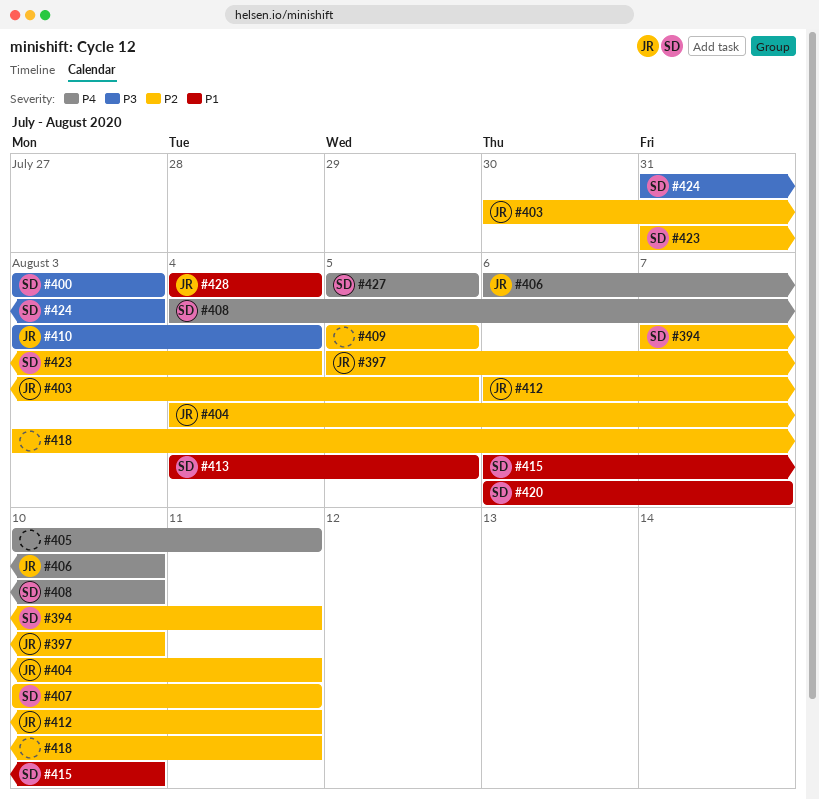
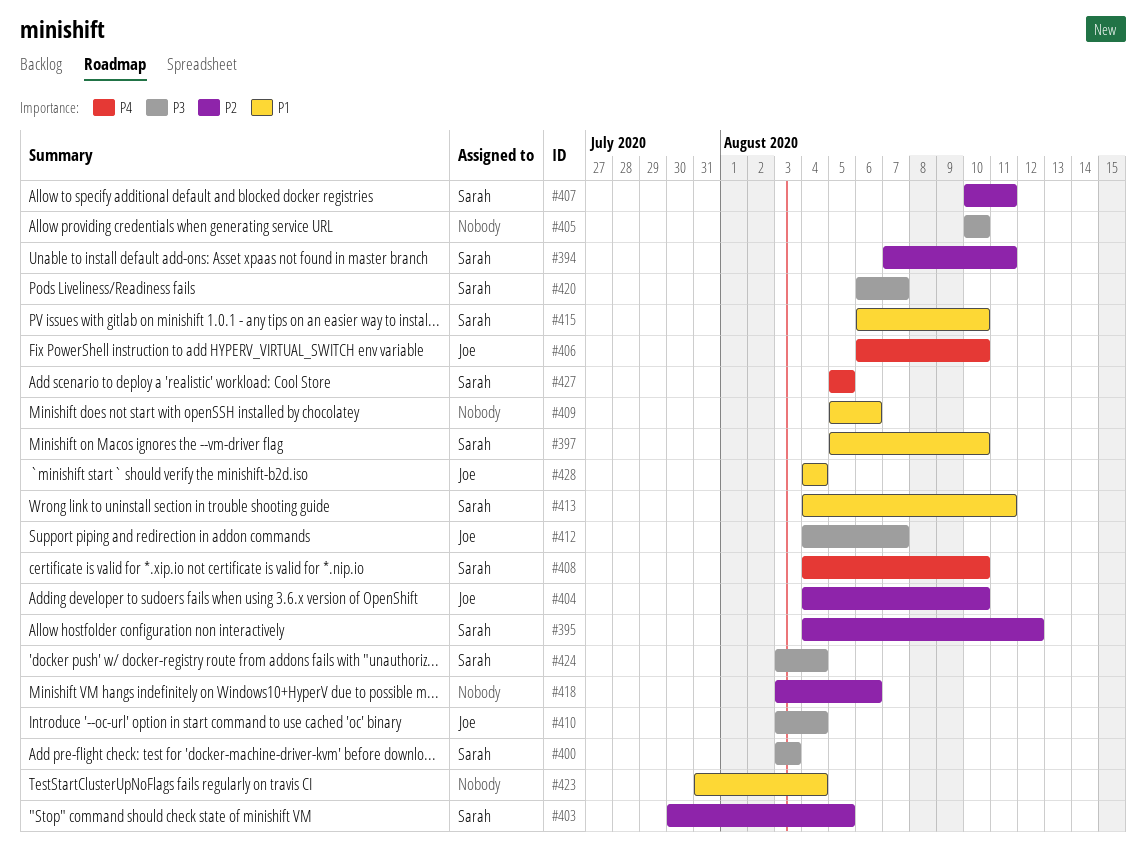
#395: none -> present
#397, owner: Joe -> Sarah
#397, priority: P2 -> P1
#403, owner: Joe -> Sarah
#404, due: Aug 11 -> Aug 10
#405, priority: P4 -> P3
#405, due: Aug 11 -> Aug 10
#409, priority: P2 -> P1
#409, due: Aug 5 -> Aug 6
#412, priority: P2 -> P3
#412, start: Aug 6 -> Aug 4
#412, due: Aug 11 -> Aug 7
#413, due: Aug 5 -> Aug 11
#418, due: Aug 11 -> Aug 6
#420, priority: P1 -> P3
#423, owner: Sarah -> none
#423, priority: P2 -> P1
#424, start: Jul 31 -> Aug 3
#424, due: Aug 3 -> Aug 4

